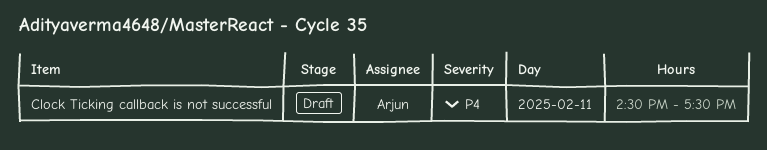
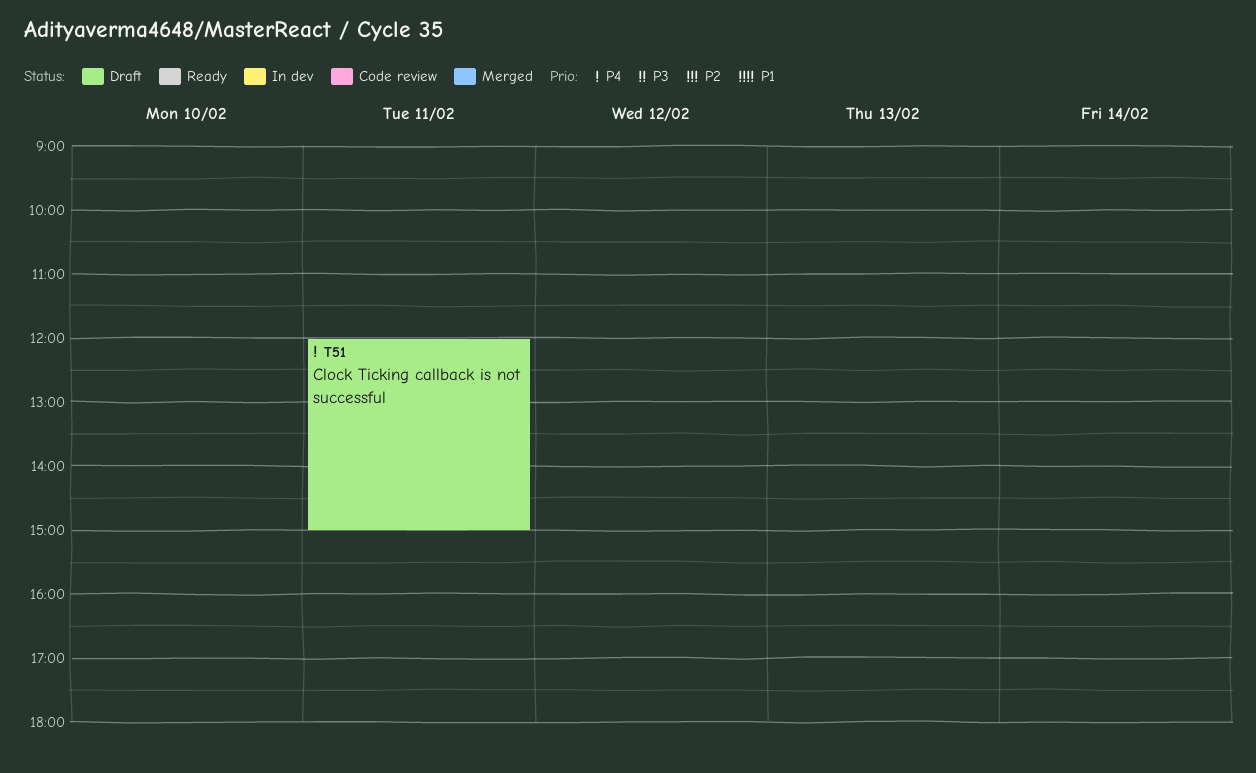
Clock Ticking callback is not successful, begins: 14:30 -> 12:00
Clock Ticking callback is not successful, ends: 17:30 -> 15:00

